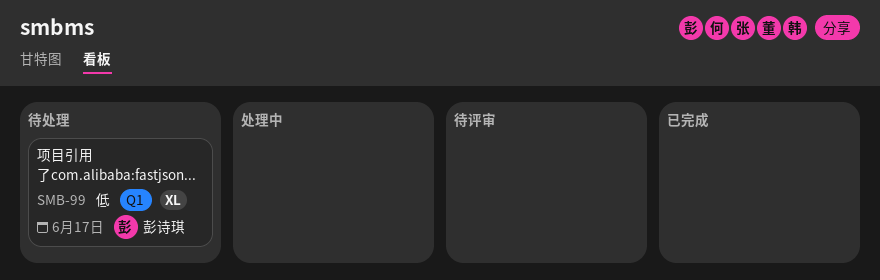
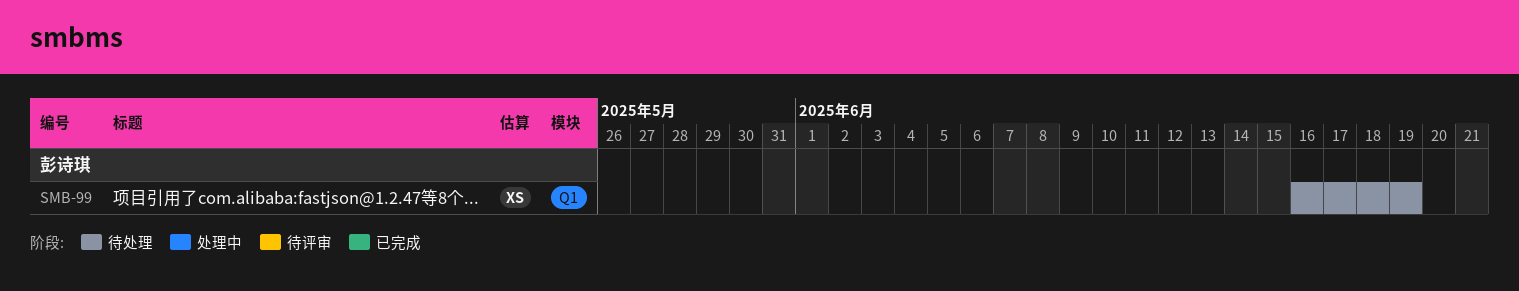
SMB-99, estimate: XL -> XS
SMB-99, due: Jun 17 -> Jun 19

